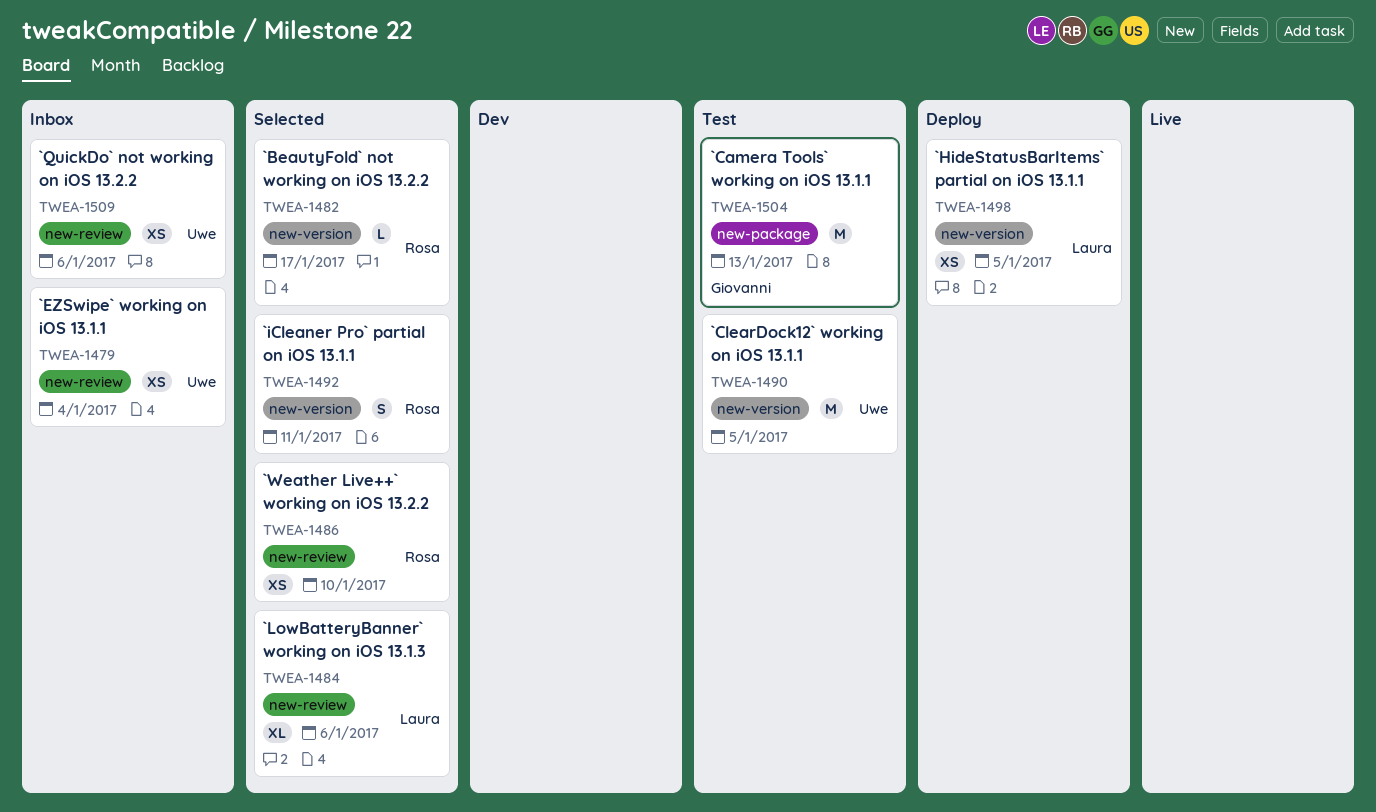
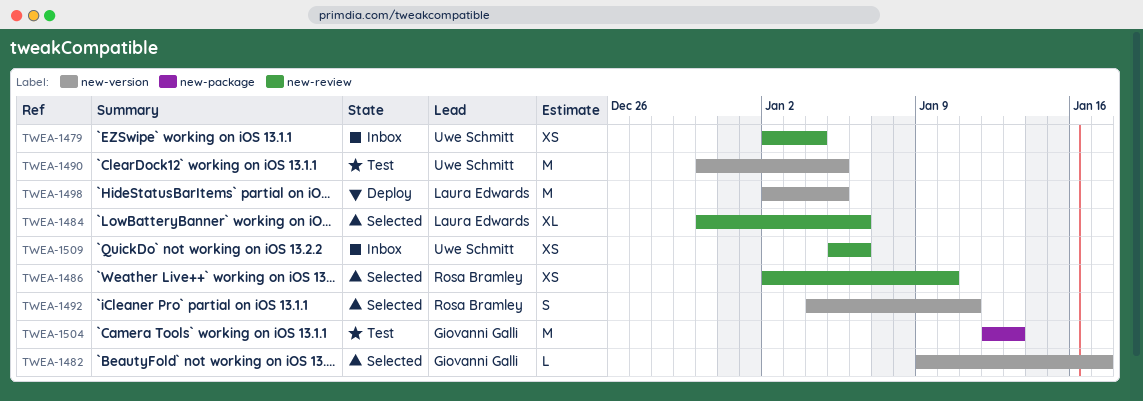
TWEA-1482, owner: Rosa Bramley -> Giovanni Galli
TWEA-1498, estimate: XS -> M

